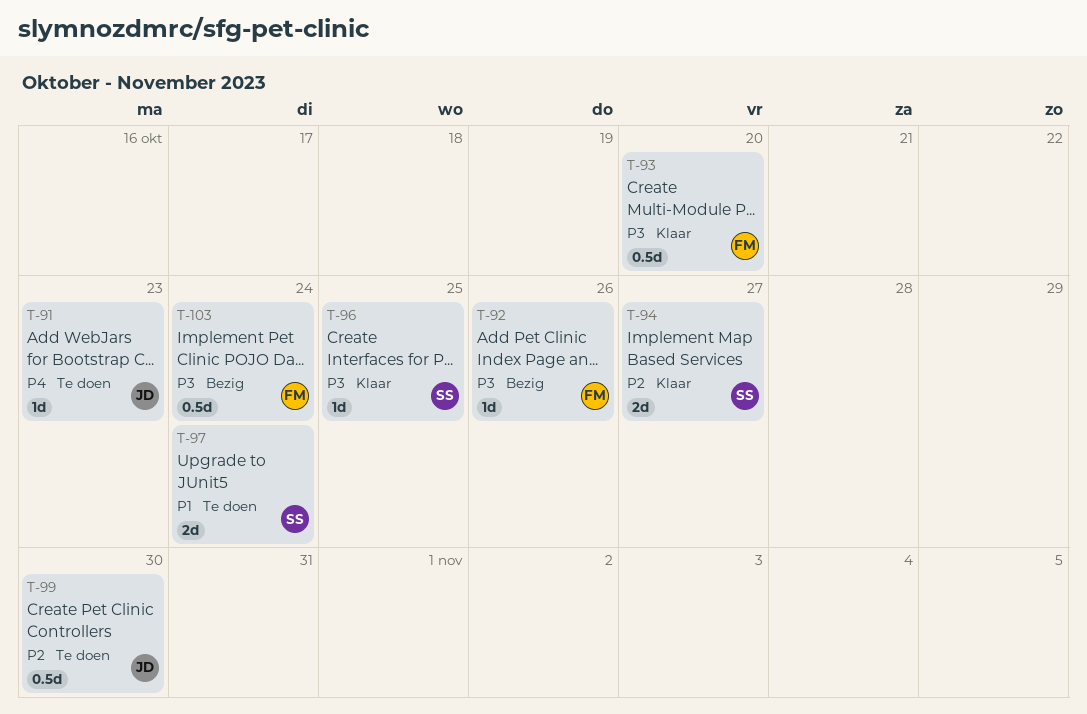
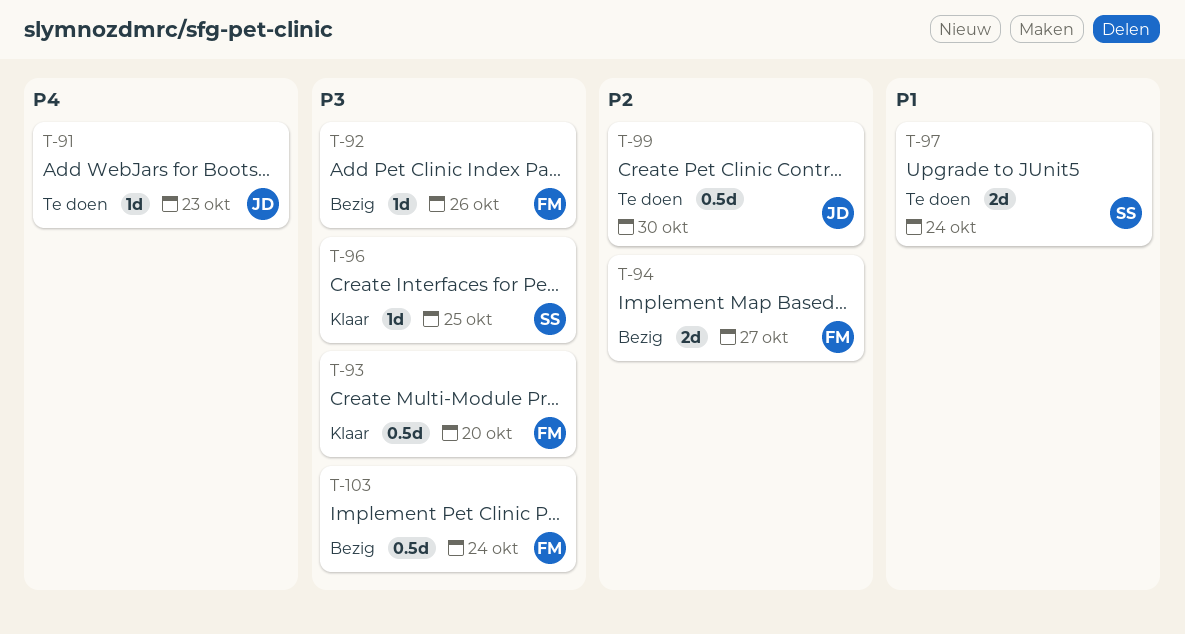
T-94, status: Klaar -> Bezig
T-94, owner: SS -> FM

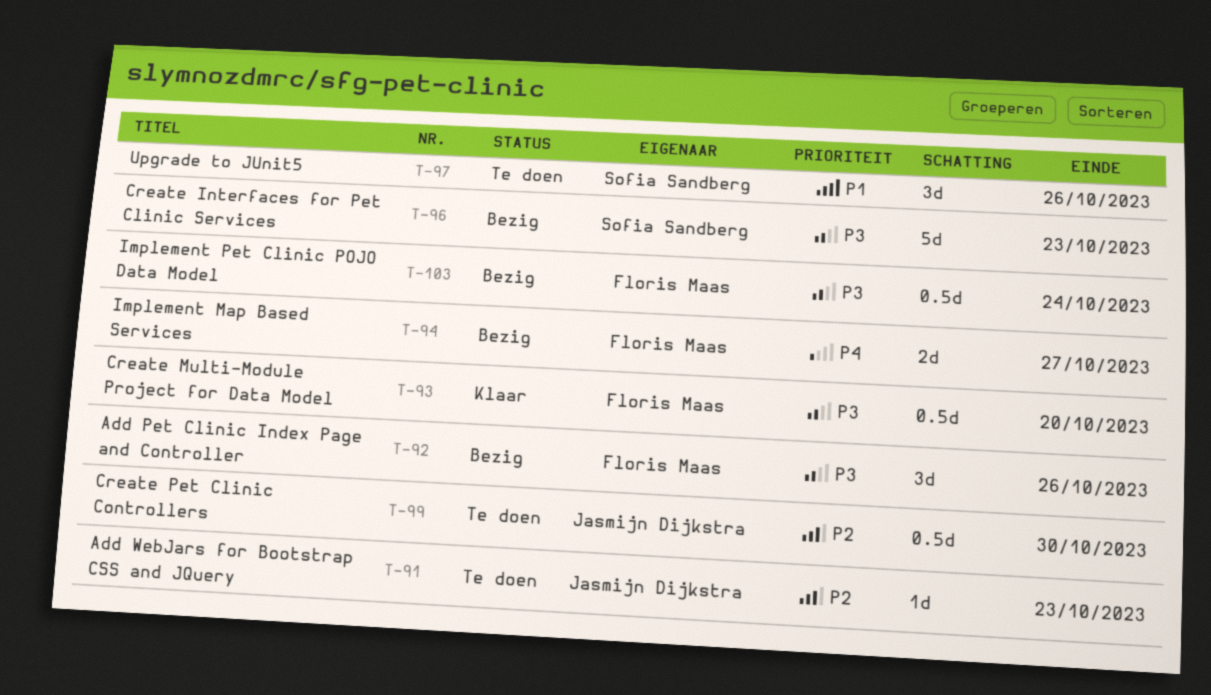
T-91, priority: P4 -> P2
T-92, estimate: 1d -> 3d
T-94, priority: P2 -> P4
T-96, status: Klaar -> Bezig
T-96, estimate: 1d -> 5d
T-96, due: Oct 25 -> Oct 23
T-97, estimate: 2d -> 3d
T-97, due: Oct 24 -> Oct 26

